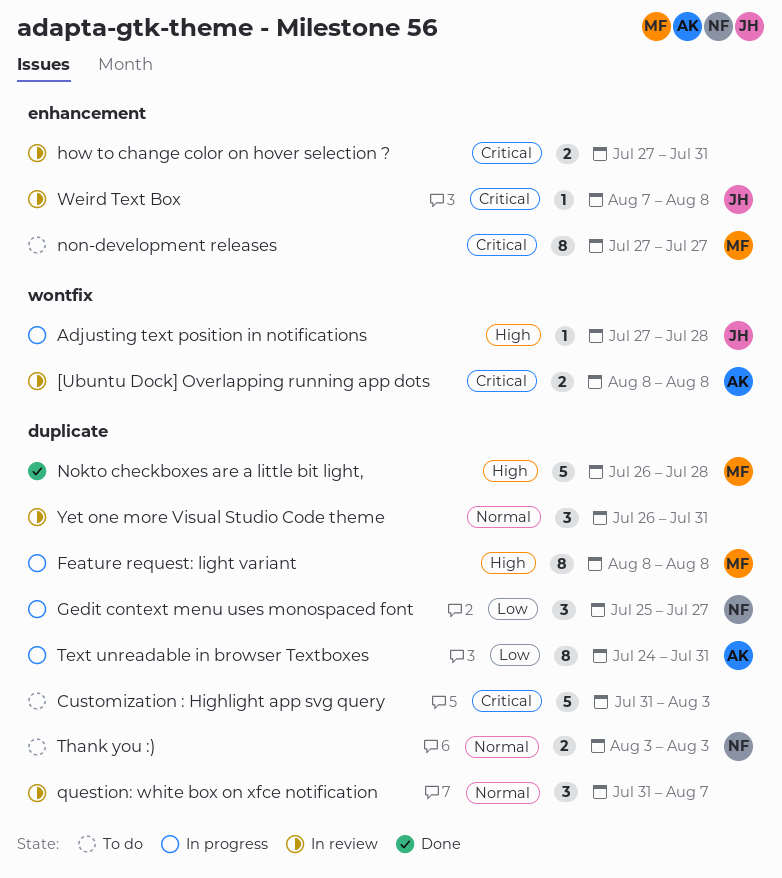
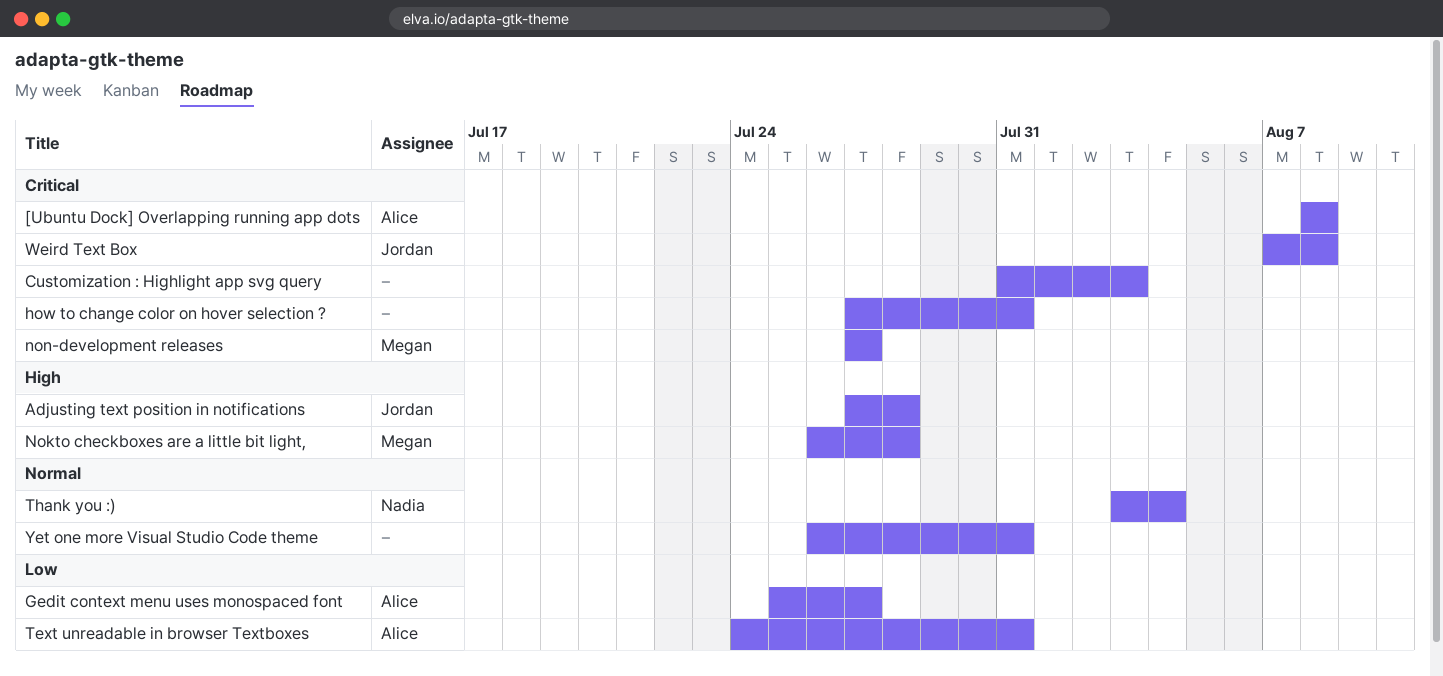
Feature request: light variant: present -> none
Gedit context menu uses monospaced font, owner: Nadia -> Alice
question: white box on xfce notification: present -> none
Thank you :), due: Aug 3 -> Aug 4

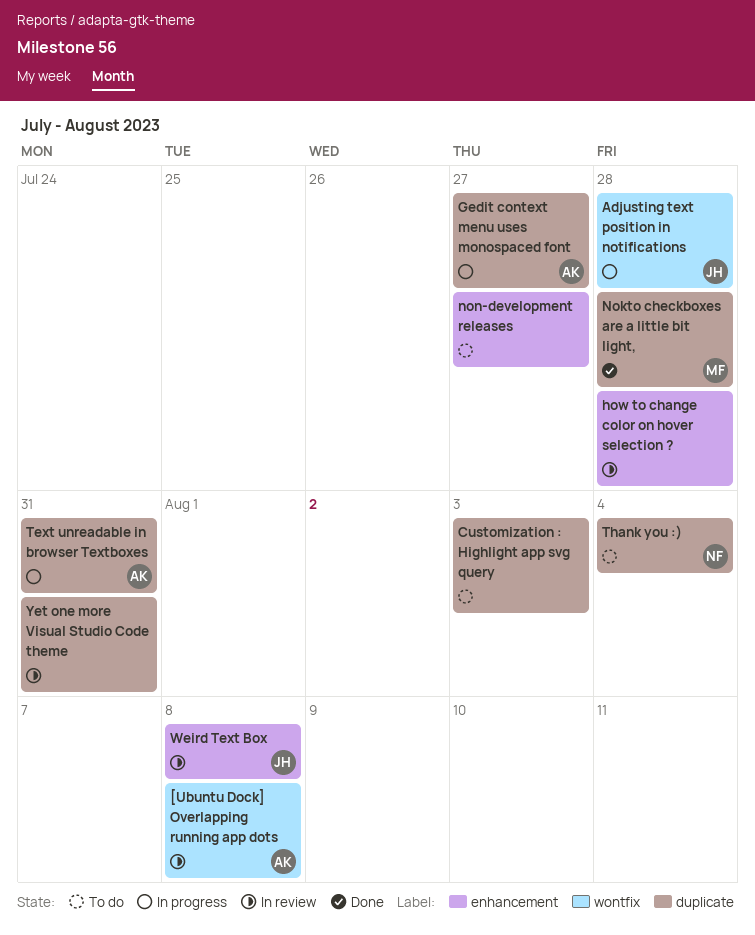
how to change color on hover selection ?, due: Jul 31 -> Jul 28
non-development releases, owner: Megan -> none

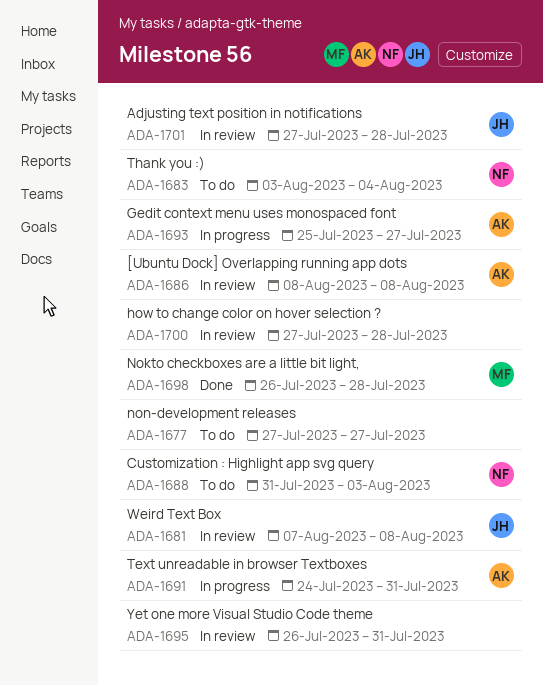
Adjusting text position in notifications, status: In progress -> In review
Customization : Highlight app svg query, owner: none -> NF

